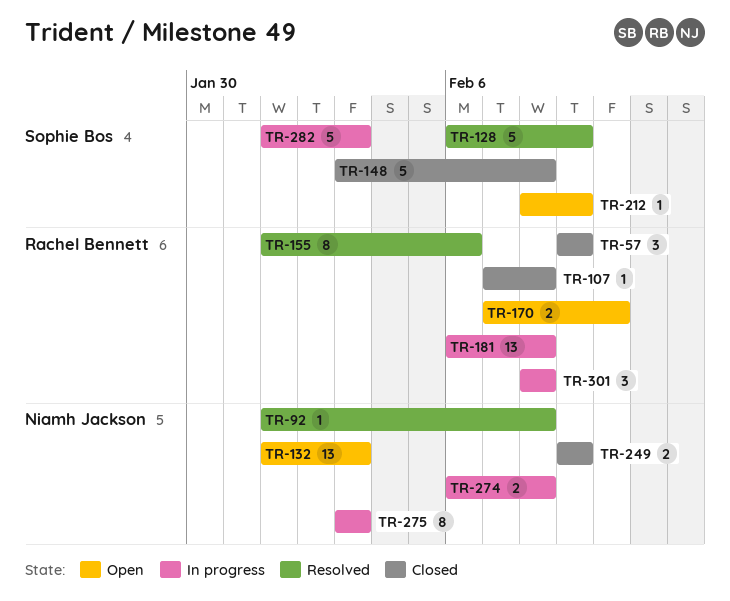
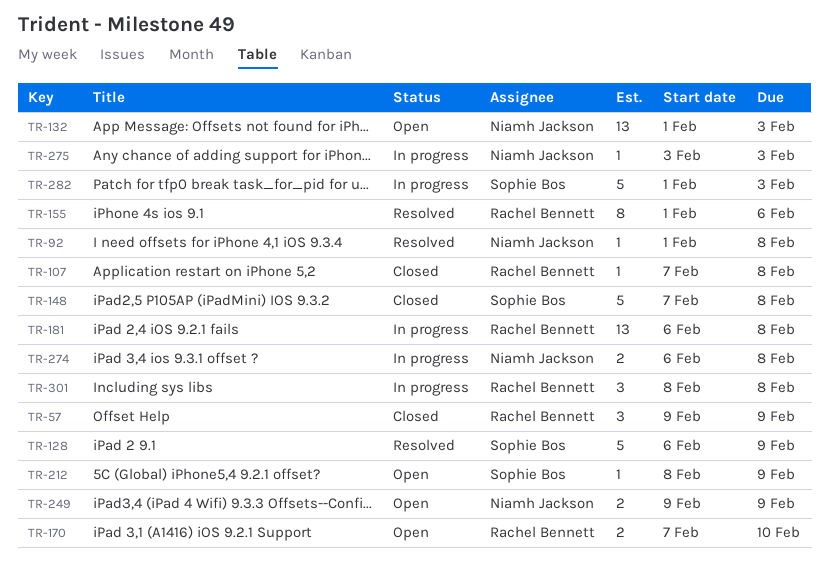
TR-148, start: Feb 3 -> Feb 7
TR-249, status: Closed -> Open
TR-275, estimate: 8 -> 1

